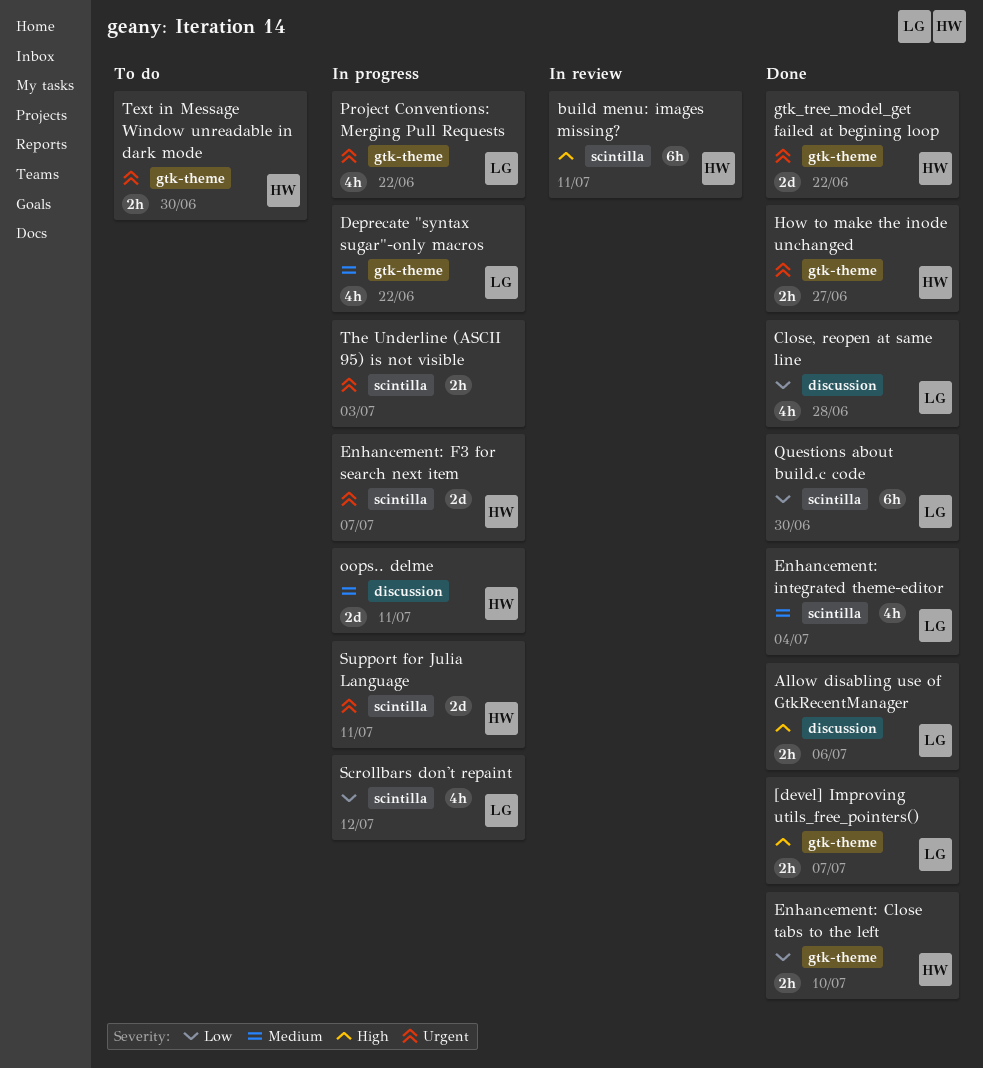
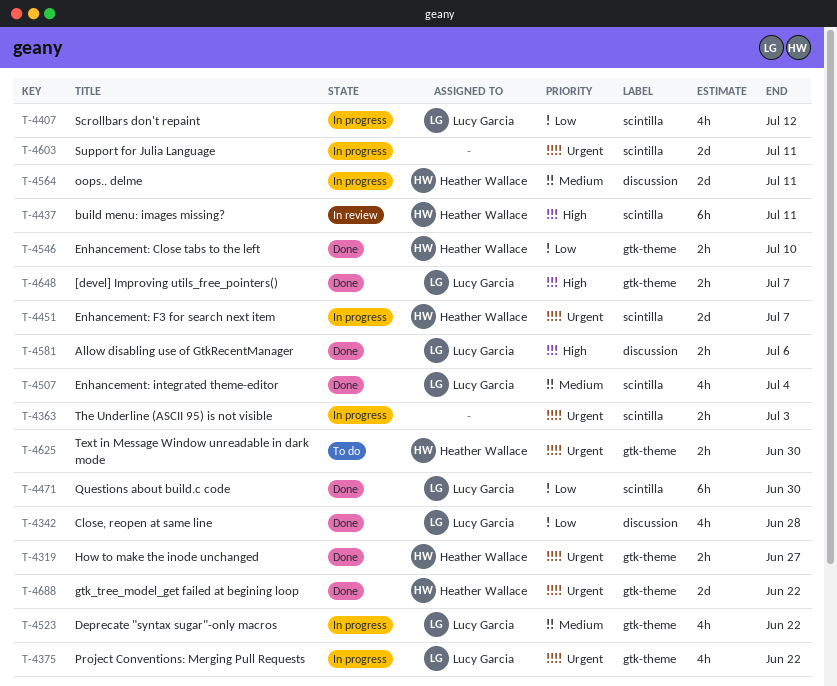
Support for Julia Language, owner: Heather Wallace -> none

